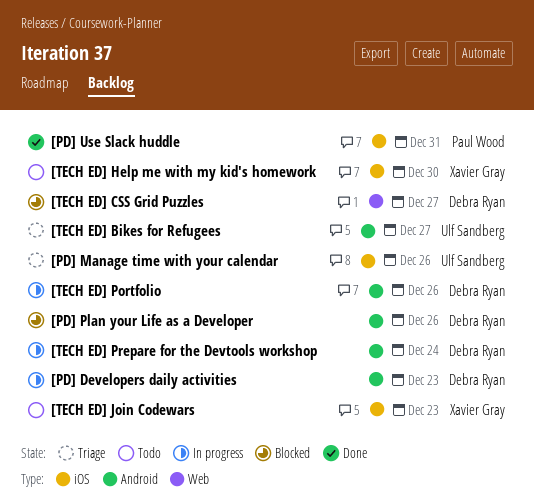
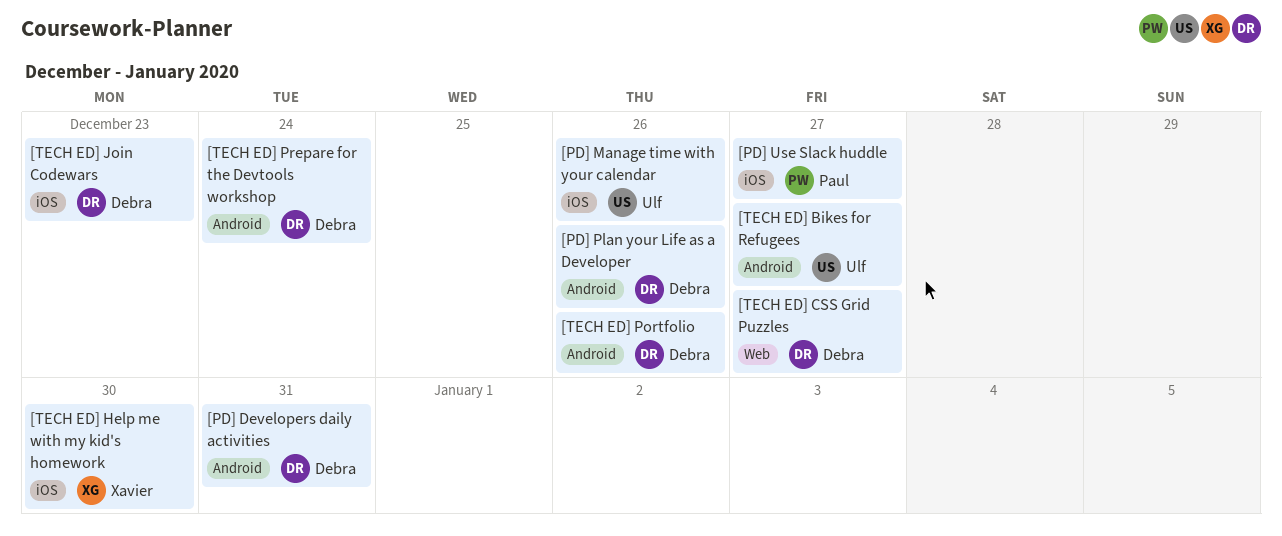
[PD] Developers daily activities, due: Dec 23 -> Dec 31
[PD] Use Slack huddle, due: Dec 31 -> Dec 27
[TECH ED] Join Codewars, owner: Xavier Gray -> Debra Ryan

